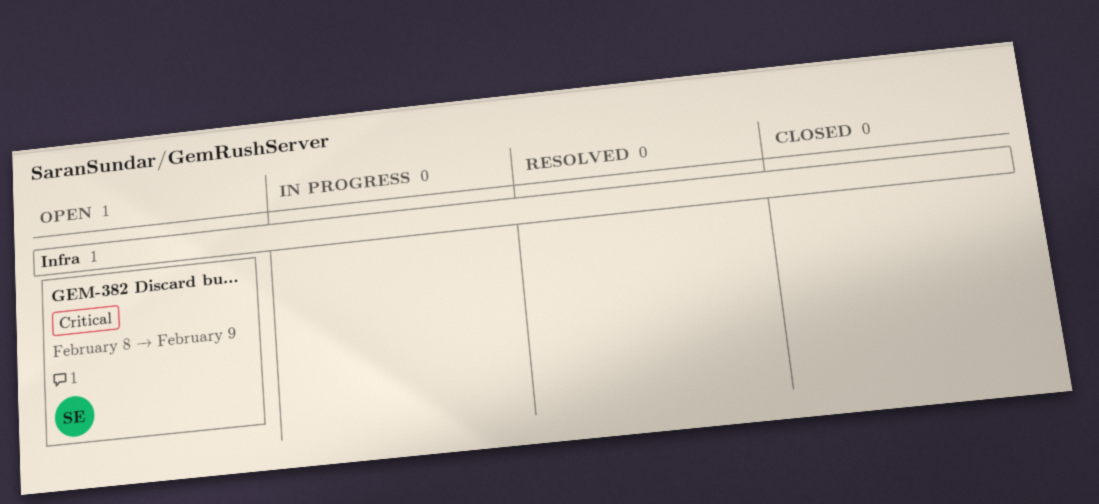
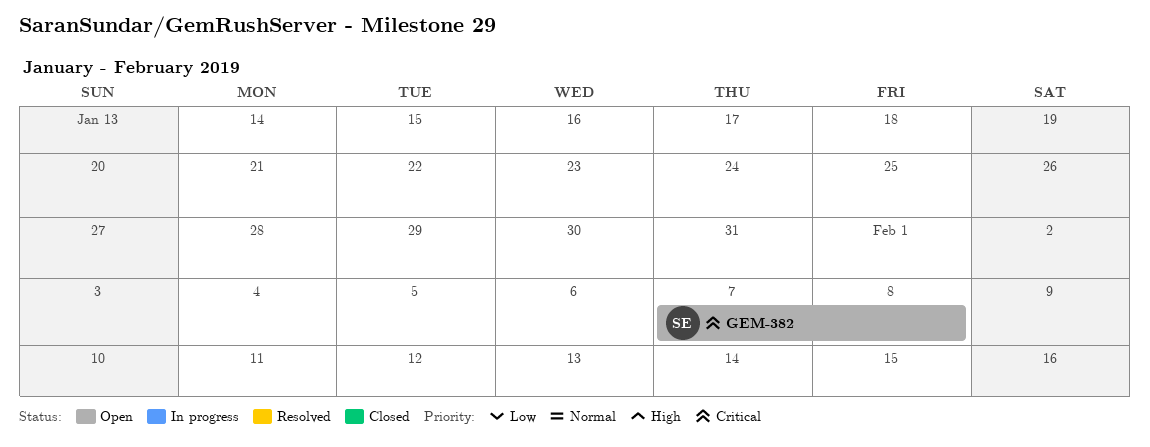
GEM-382, start: Feb 8 -> Feb 7
GEM-382, due: Feb 9 -> Feb 8

